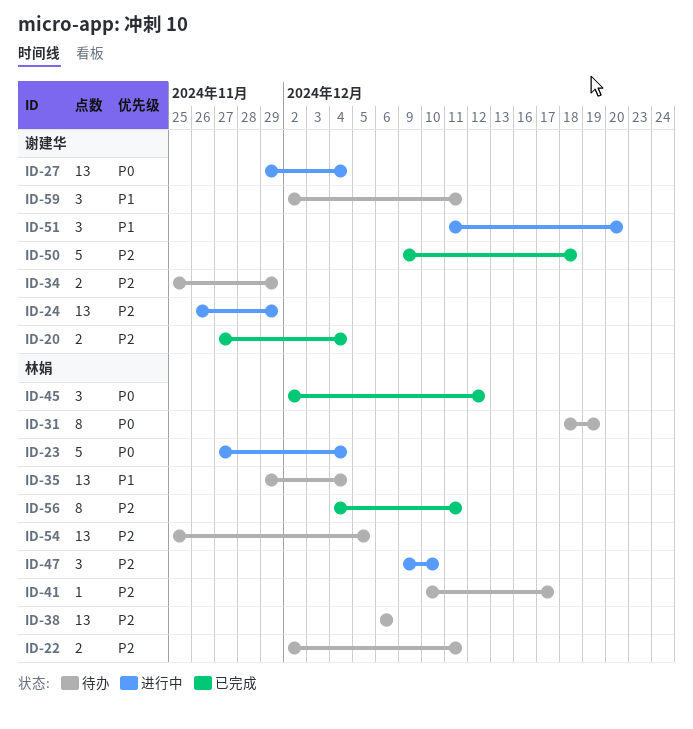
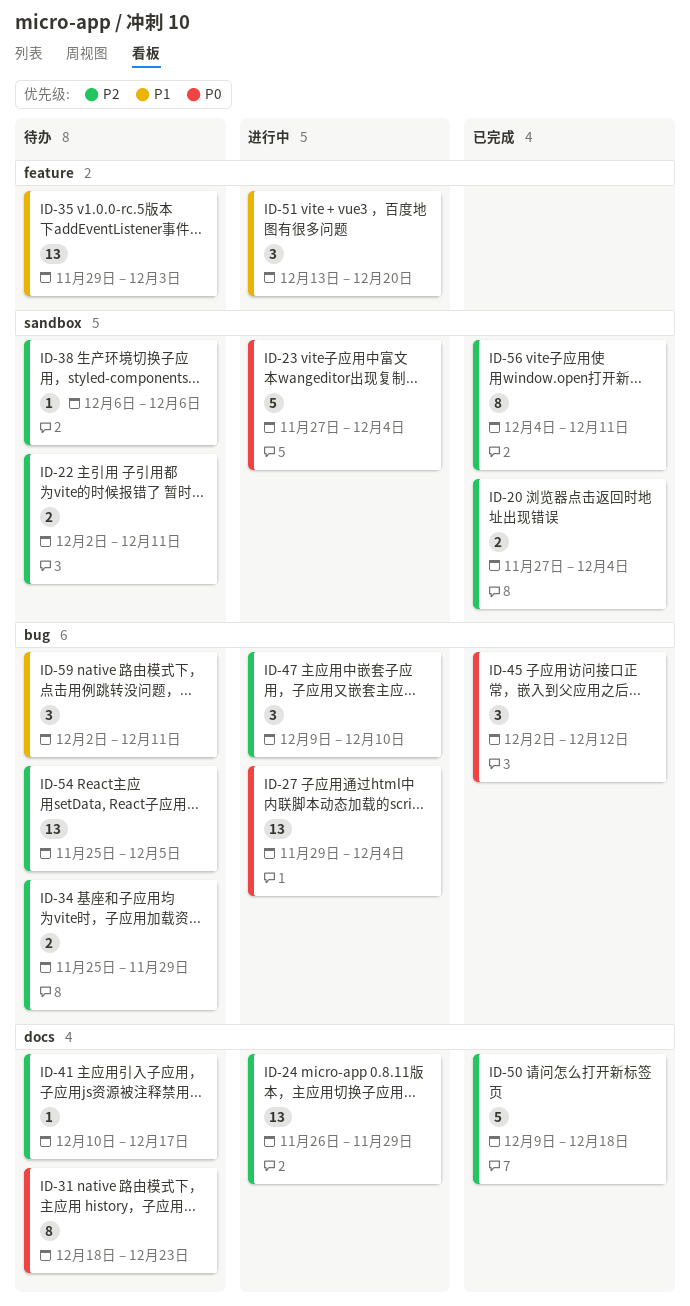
ID-31, due: Dec 19 -> Dec 23
ID-35, due: Dec 4 -> Dec 3
ID-38, estimate: 13 -> 1
ID-51, start: Dec 11 -> Dec 13

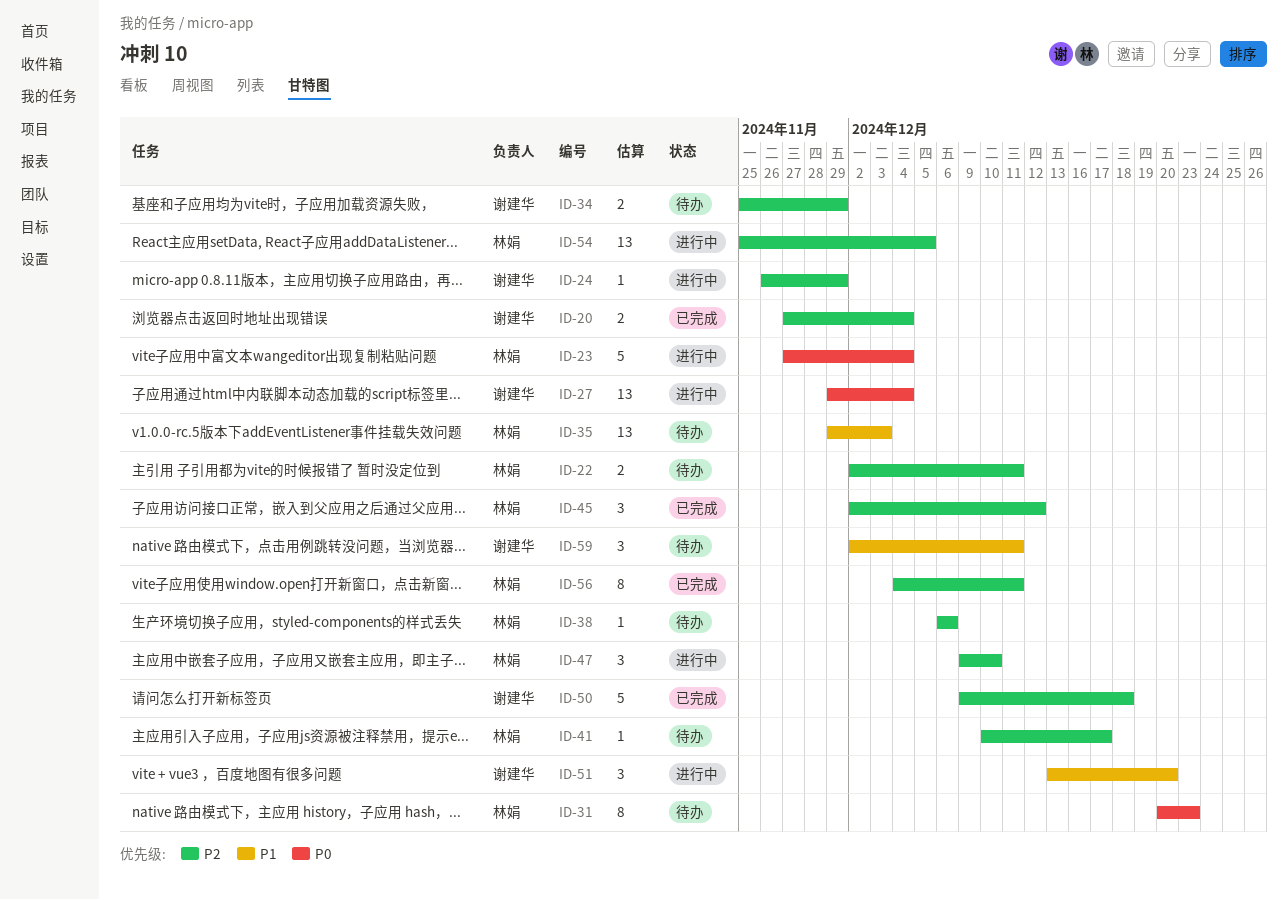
ID-24, estimate: 13 -> 1
ID-31, start: Dec 18 -> Dec 20
ID-45, priority: P0 -> P2
ID-54, status: 待办 -> 进行中

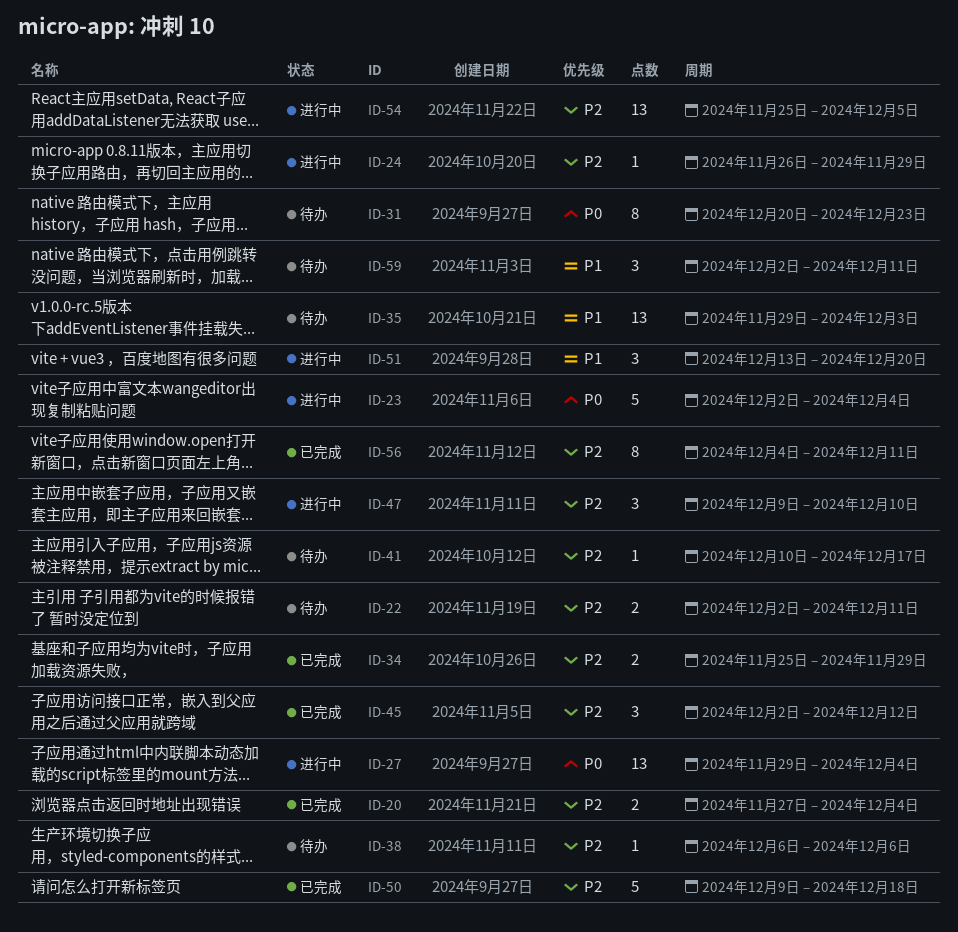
ID-23, start: Nov 27 -> Dec 2
ID-34, status: 待办 -> 已完成

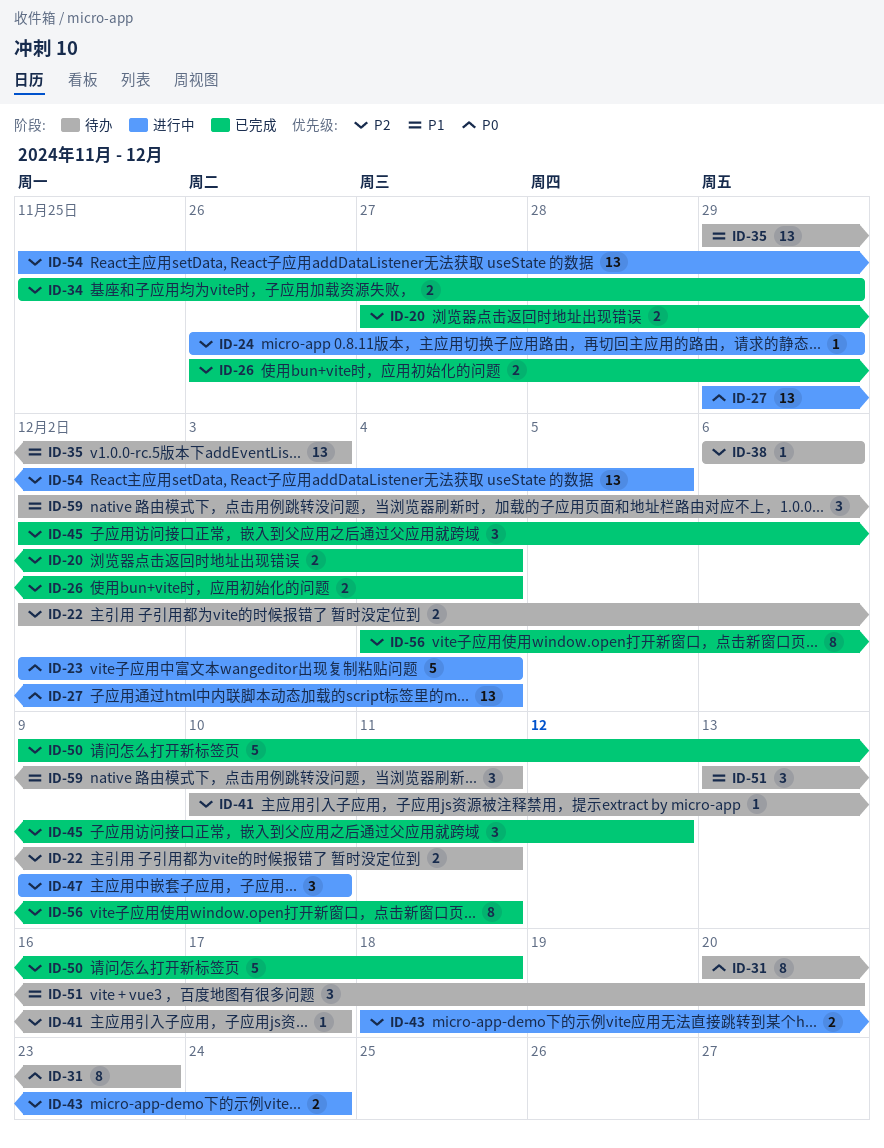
ID-26: none -> present
ID-43: none -> present
ID-51, status: 进行中 -> 待办

